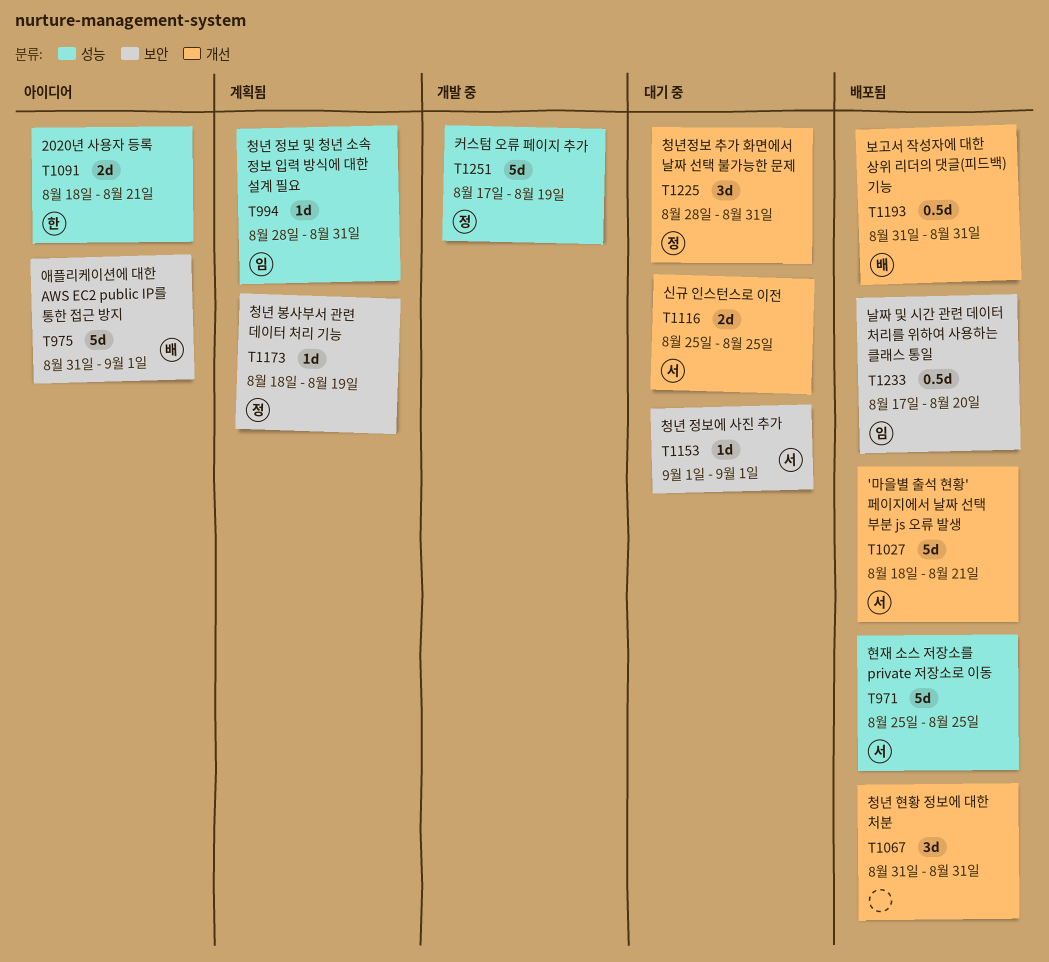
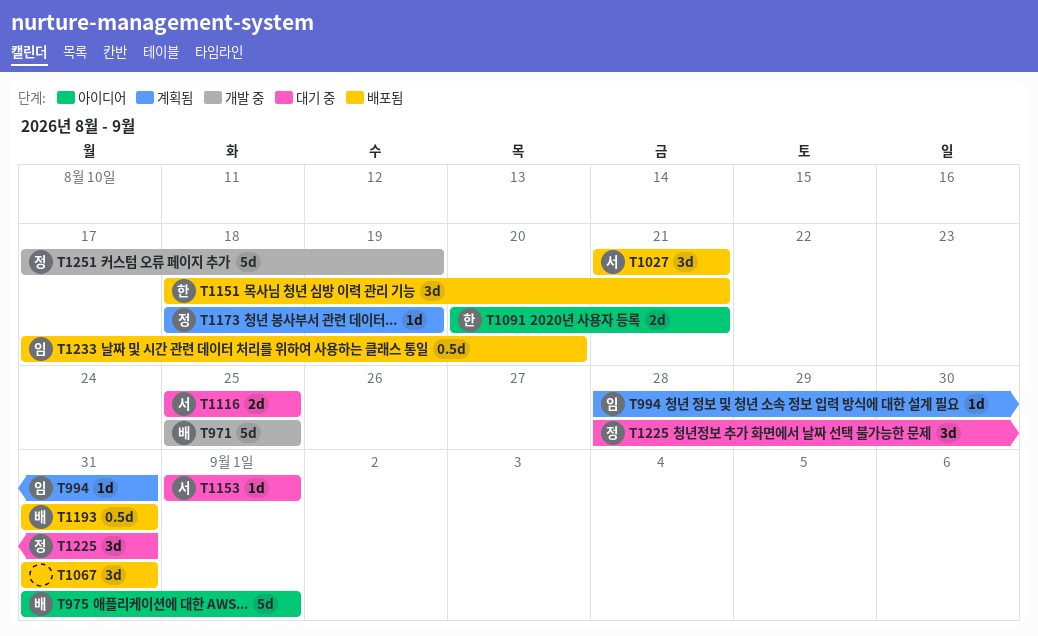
T971, status: 배포됨 -> 개발 중
T971, owner: 서 -> 배
T1027, estimate: 5d -> 3d
T1027, start: Aug 18 -> Aug 21
T1091, start: Aug 18 -> Aug 20
T1151: none -> present

